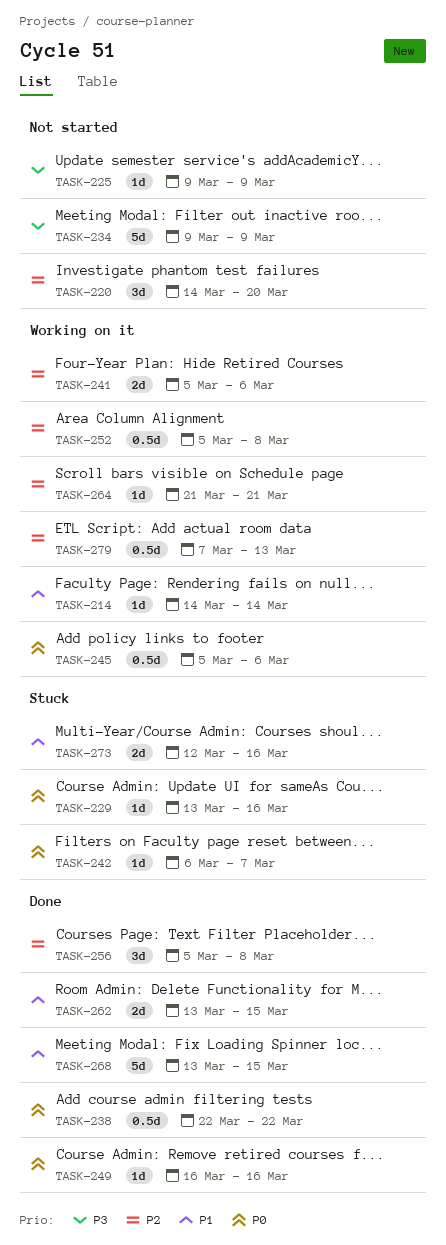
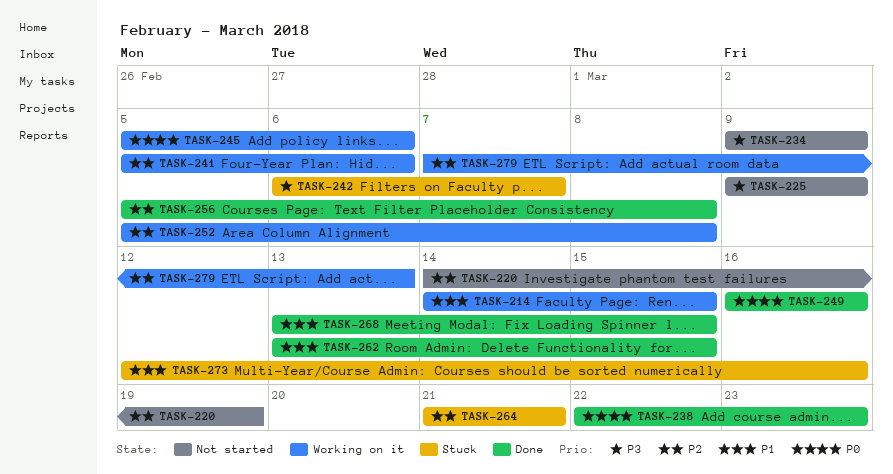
TASK-214, due: Mar 14 -> Mar 15
TASK-220, due: Mar 20 -> Mar 19
TASK-229: present -> none
TASK-238, due: Mar 22 -> Mar 23
TASK-242, priority: P0 -> P3
TASK-264, status: Working on it -> Stuck

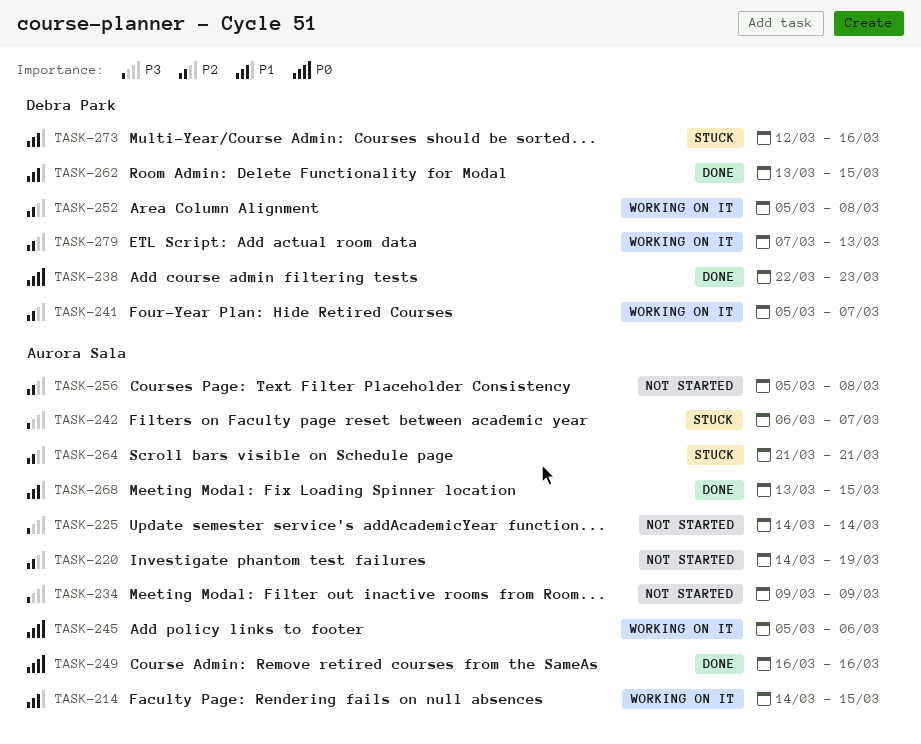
TASK-225, start: Mar 9 -> Mar 14
TASK-225, due: Mar 9 -> Mar 14
TASK-241, due: Mar 6 -> Mar 7
TASK-256, status: Done -> Not started

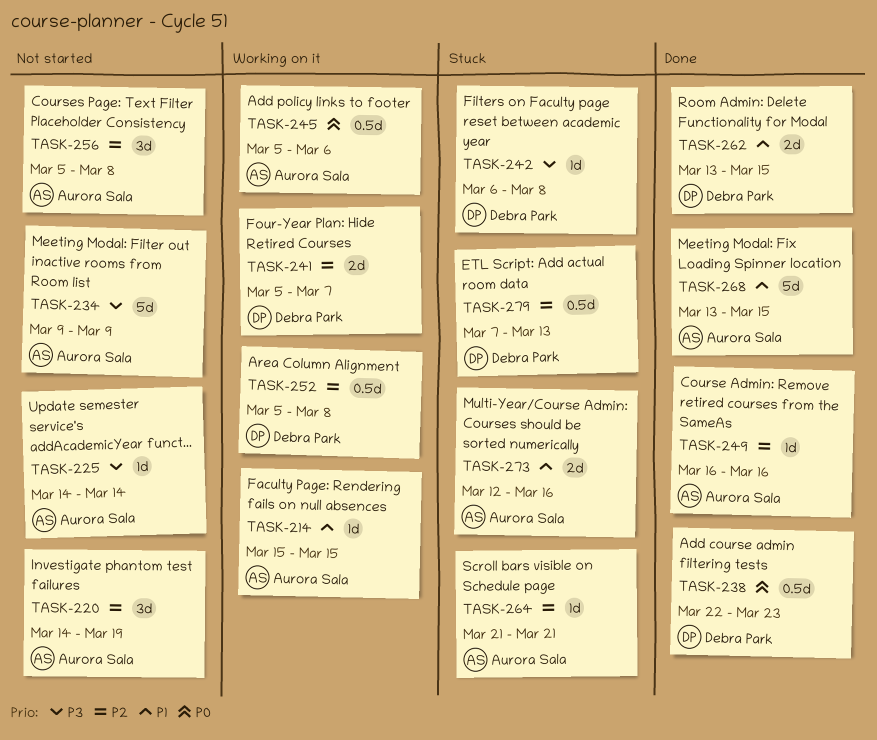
TASK-214, start: Mar 14 -> Mar 15
TASK-242, owner: Aurora Sala -> Debra Park
TASK-242, due: Mar 7 -> Mar 8
TASK-249, priority: P0 -> P2
TASK-273, owner: Debra Park -> Aurora Sala
TASK-279, status: Working on it -> Stuck

